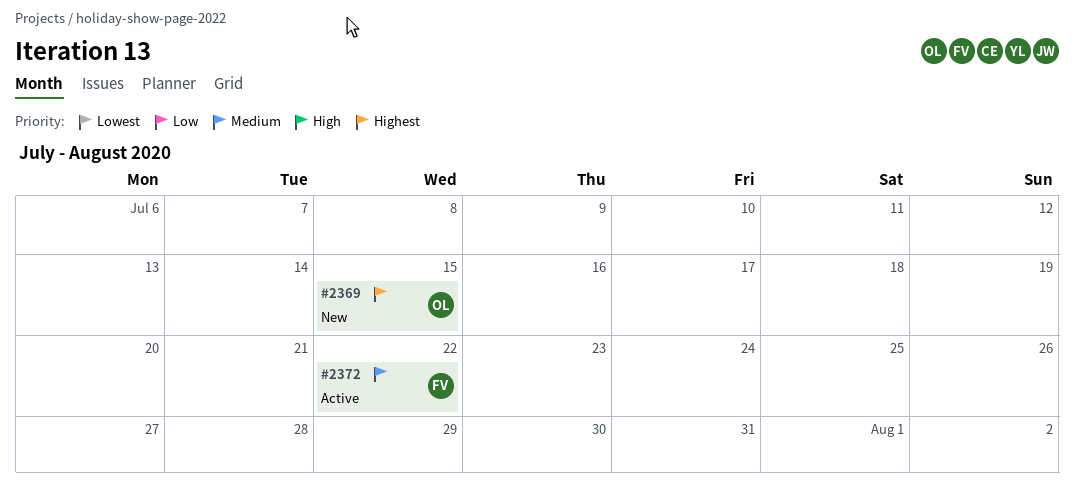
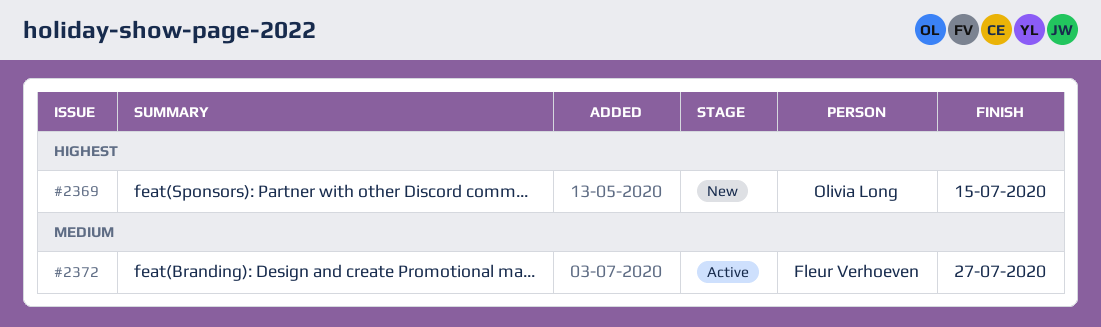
#2372, due: Jul 22 -> Jul 27

